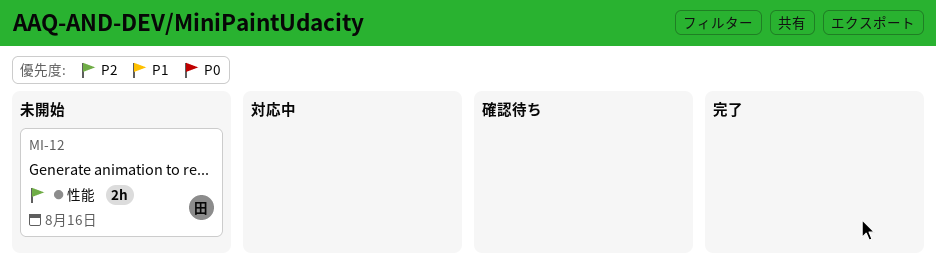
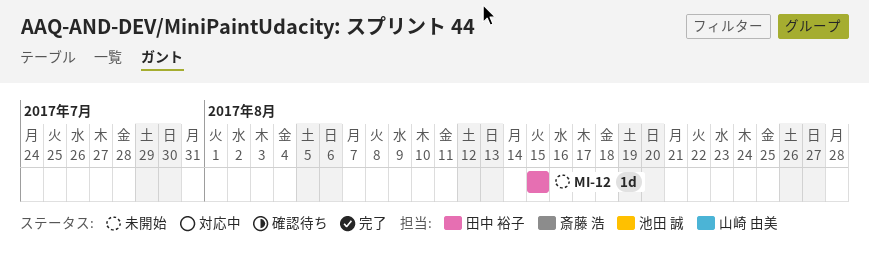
MI-12, estimate: 2h -> 1d
MI-12, due: Aug 16 -> Aug 15

